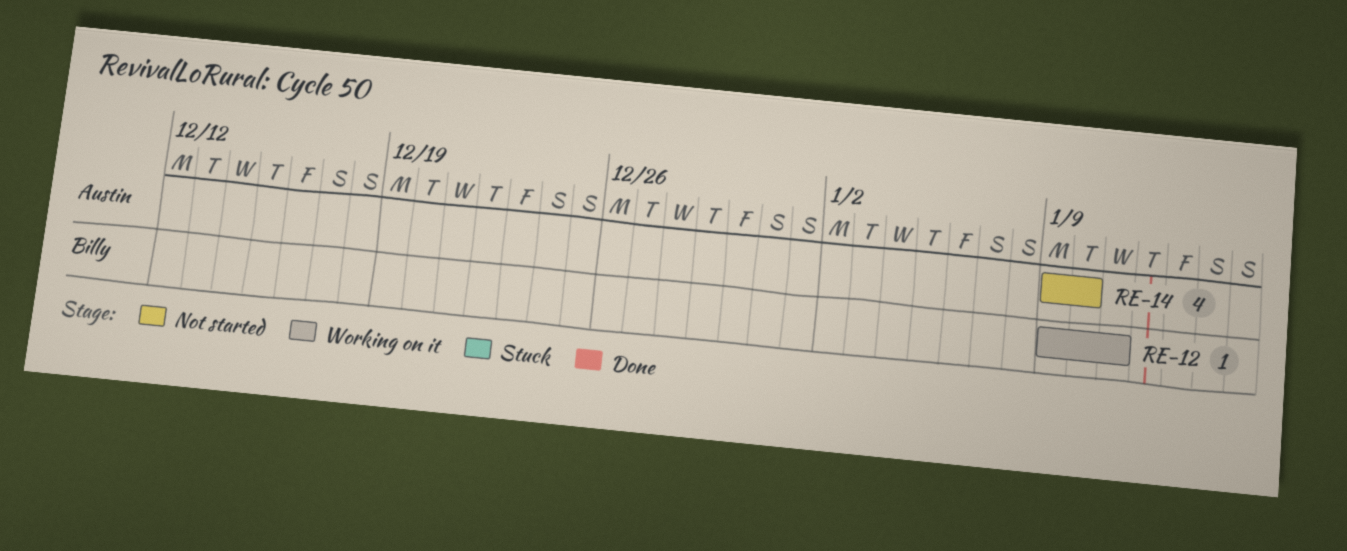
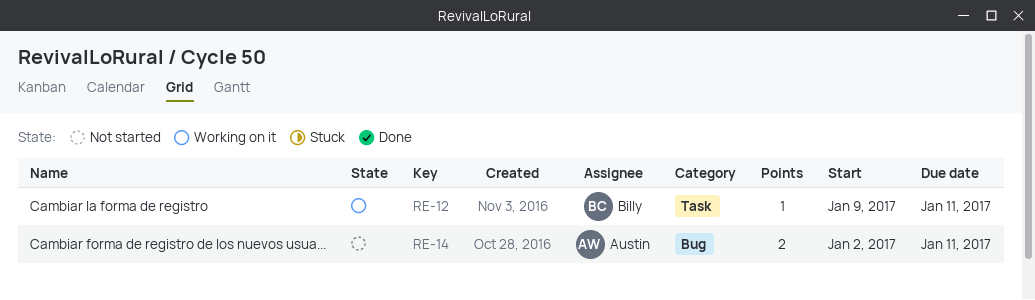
RE-14, estimate: 4 -> 2
RE-14, start: Jan 9 -> Jan 2
RE-14, due: Jan 10 -> Jan 11

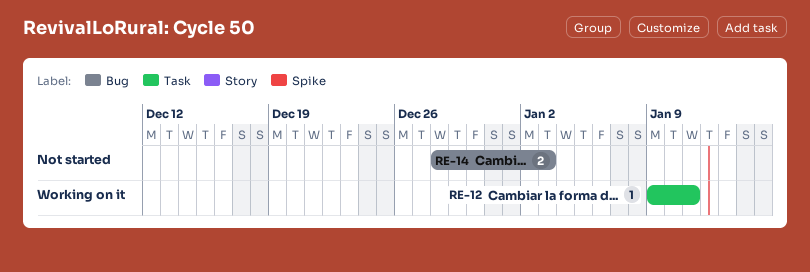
RE-14, start: Jan 2 -> Dec 28
RE-14, due: Jan 11 -> Jan 3

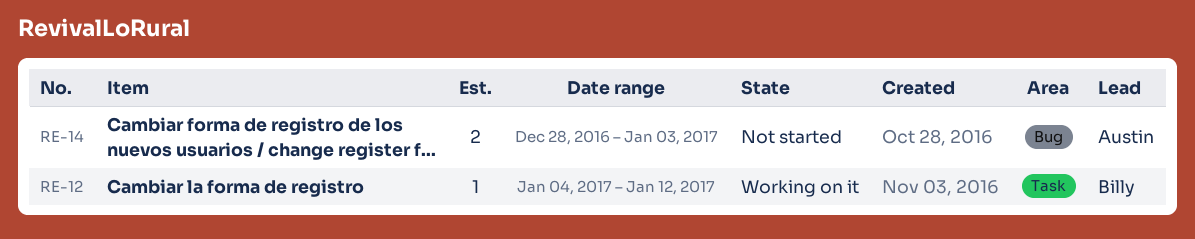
RE-12, start: Jan 9 -> Jan 4
RE-12, due: Jan 11 -> Jan 12

